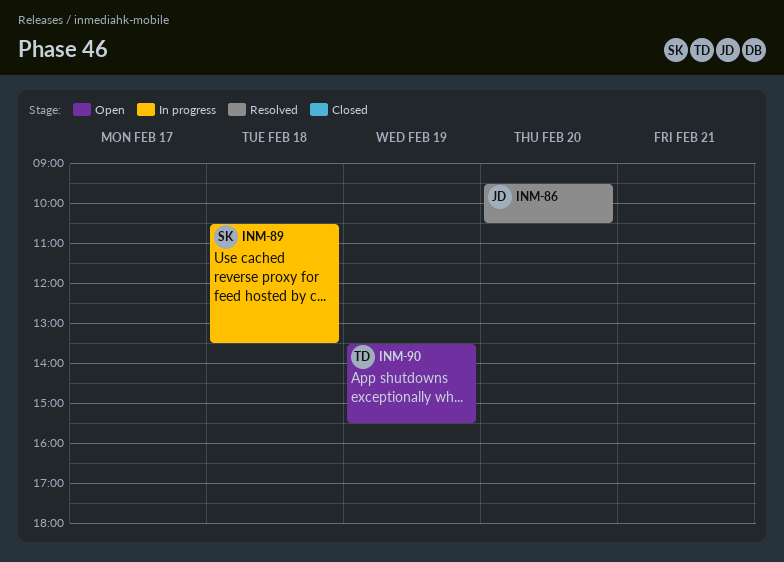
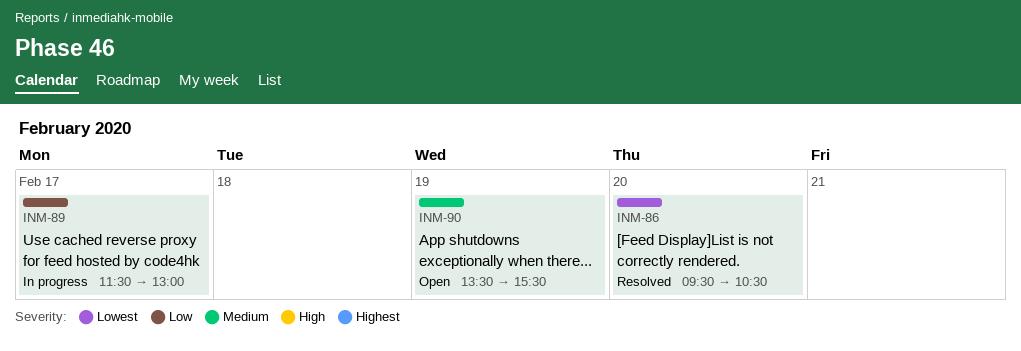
INM-89, day: Feb 18 -> Feb 17
INM-89, begins: 10:30 -> 11:30
INM-89, ends: 13:30 -> 13:00

